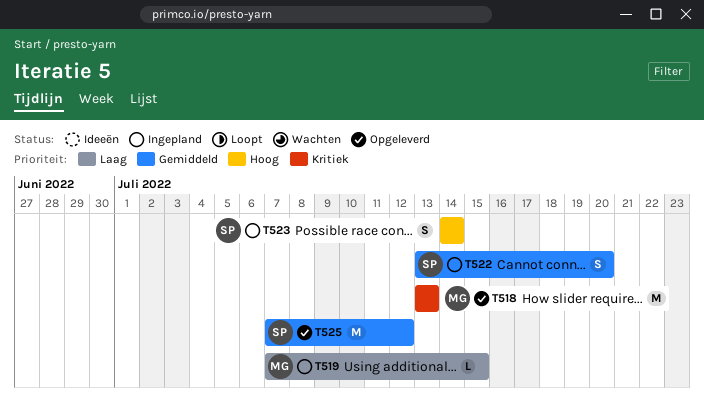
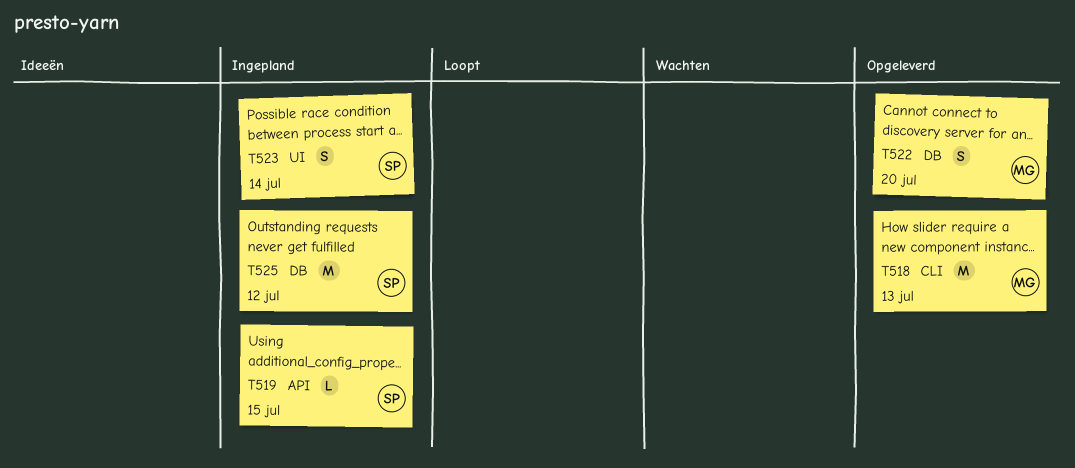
T519, owner: MG -> SP
T522, status: Ingepland -> Opgeleverd
T522, owner: SP -> MG
T525, status: Opgeleverd -> Ingepland

